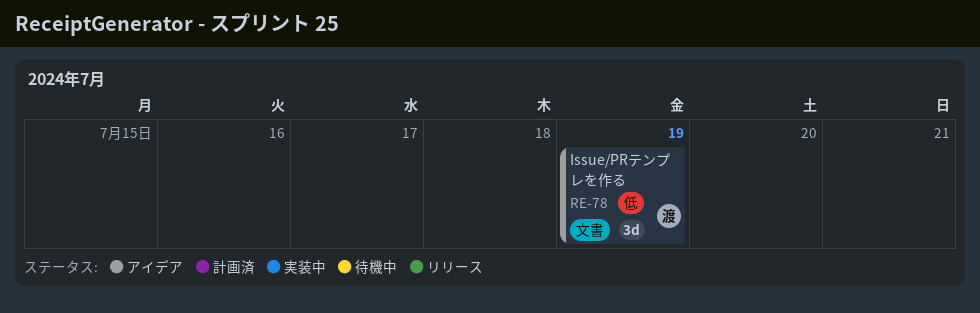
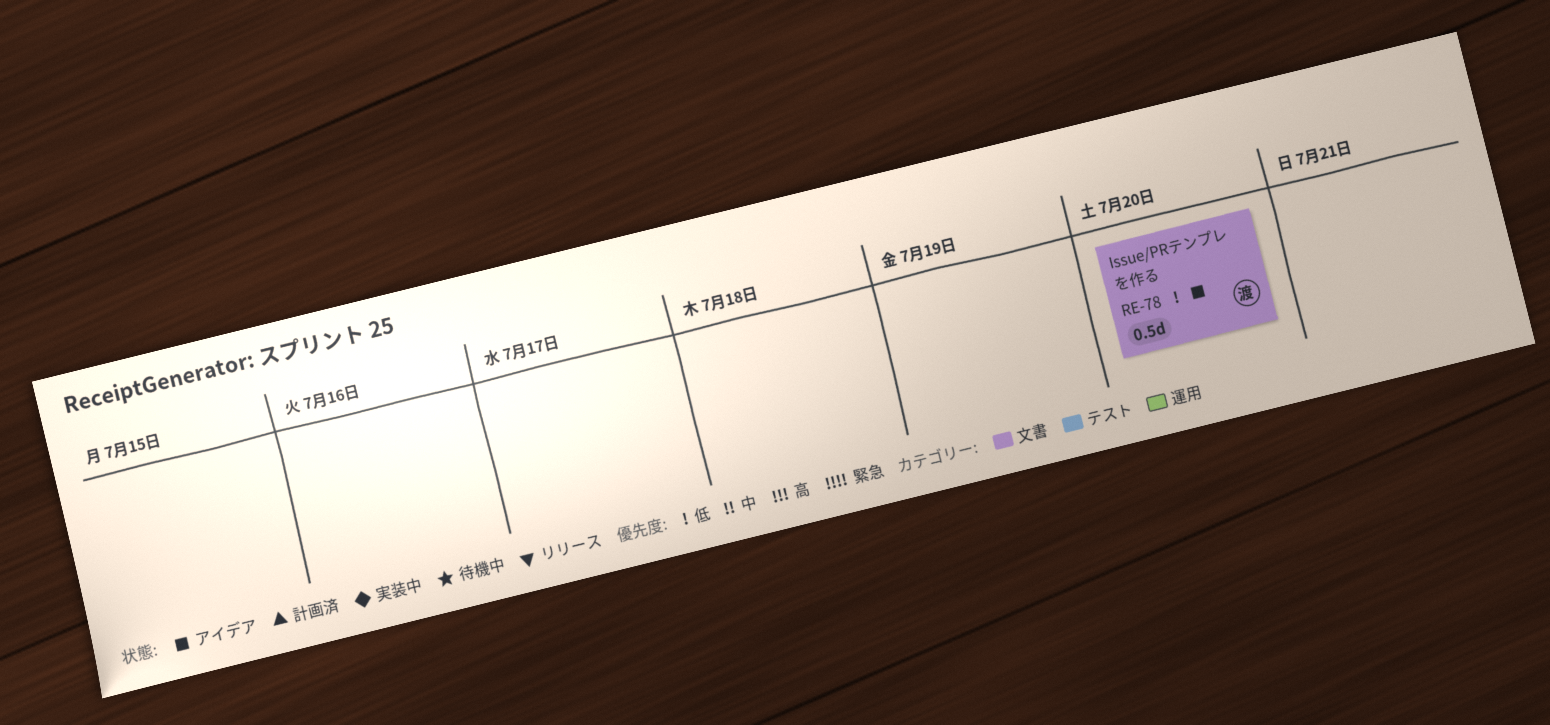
RE-78, estimate: 3d -> 0.5d
RE-78, due: Jul 19 -> Jul 20

